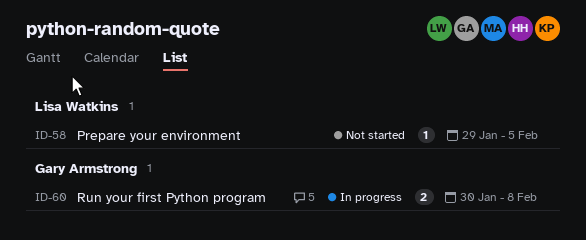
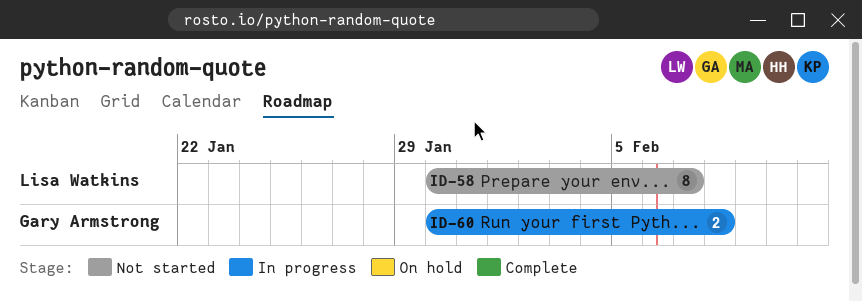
ID-58, estimate: 1 -> 8
ID-58, start: Jan 29 -> Jan 30
ID-58, due: Feb 5 -> Feb 7

